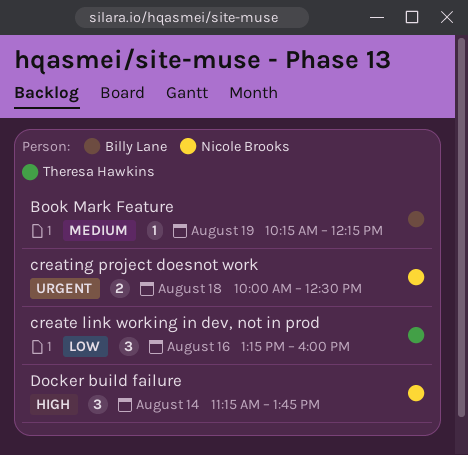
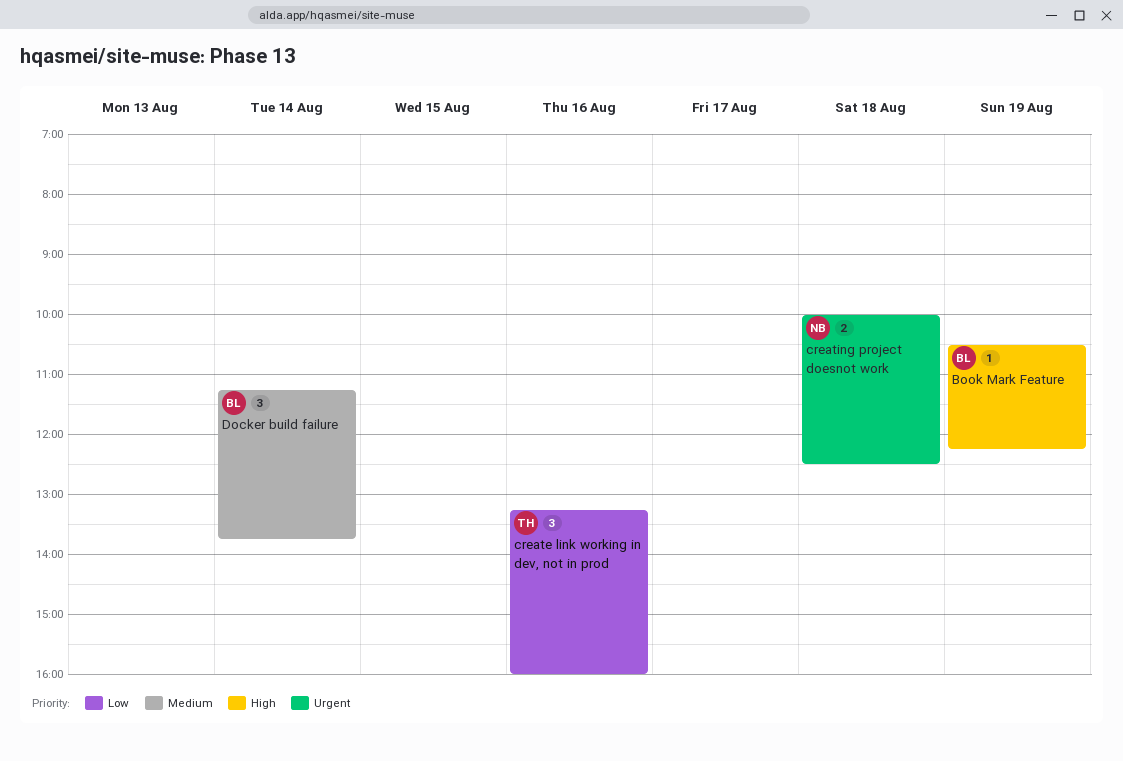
Book Mark Feature, priority: Medium -> High
Book Mark Feature, begins: 10:15 -> 10:30
Docker build failure, owner: Nicole Brooks -> Billy Lane
Docker build failure, priority: High -> Medium

